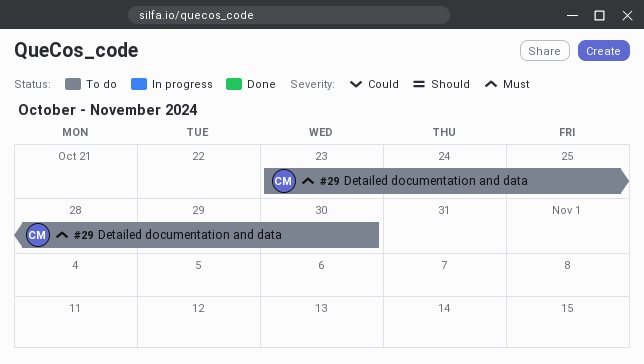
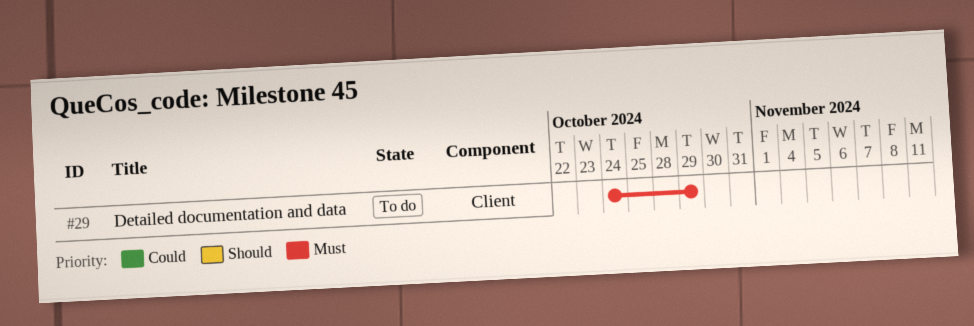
#29, start: Oct 23 -> Oct 24
#29, due: Oct 30 -> Oct 29

